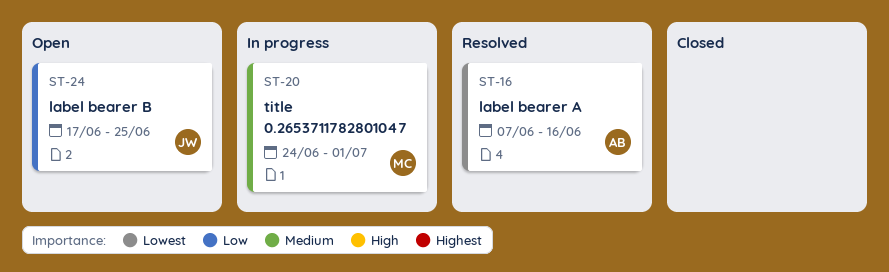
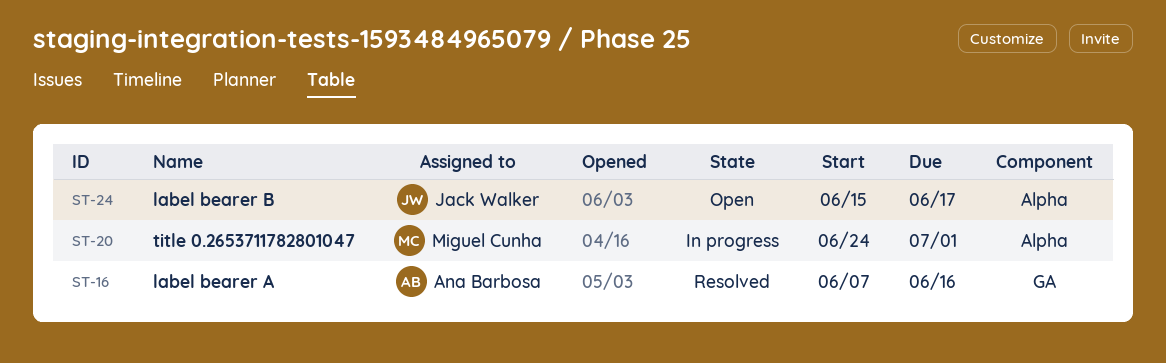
ST-24, start: Jun 17 -> Jun 15
ST-24, due: Jun 25 -> Jun 17

